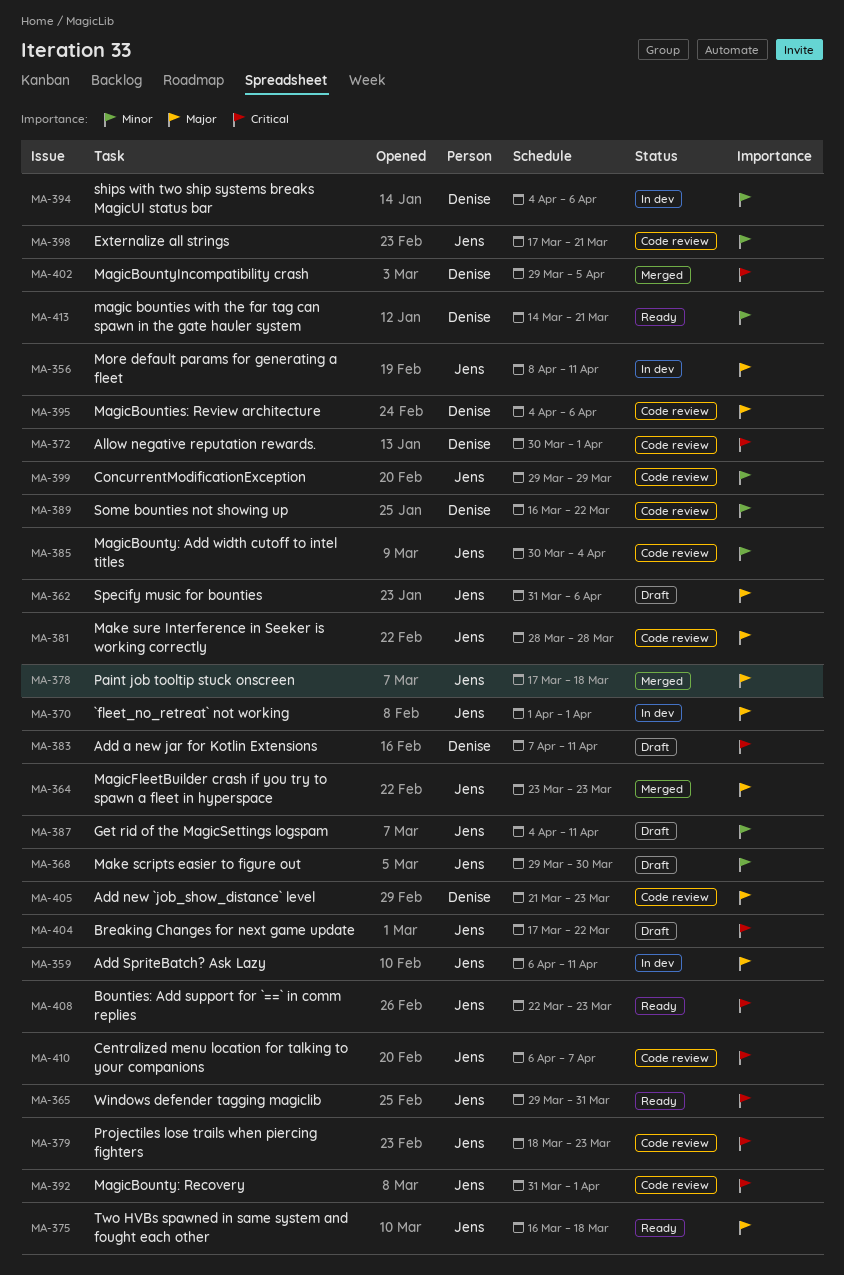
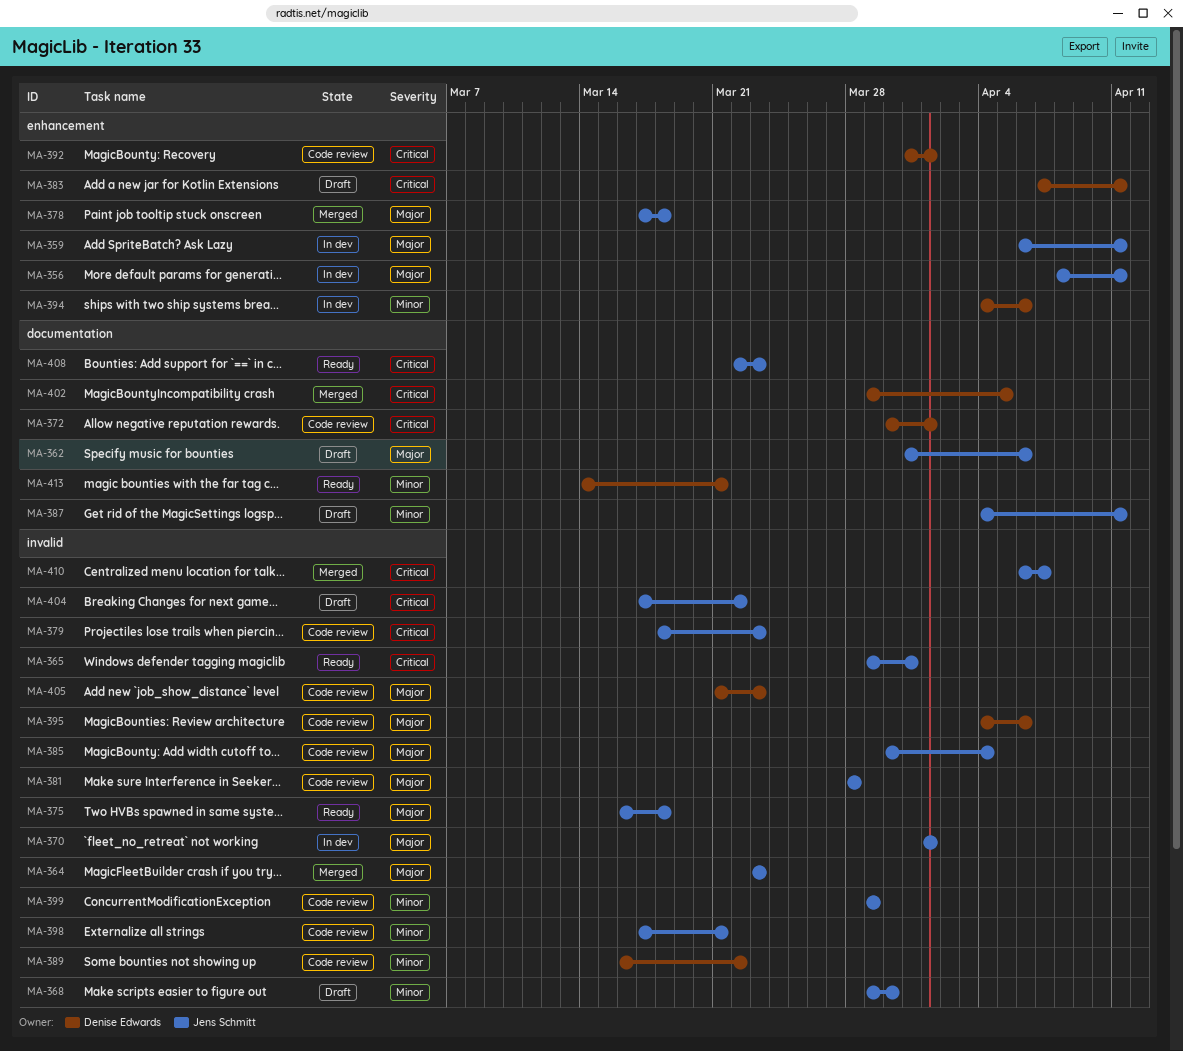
MA-385, priority: Minor -> Major
MA-392, owner: Jens Schmitt -> Denise Edwards
MA-410, status: Code review -> Merged

